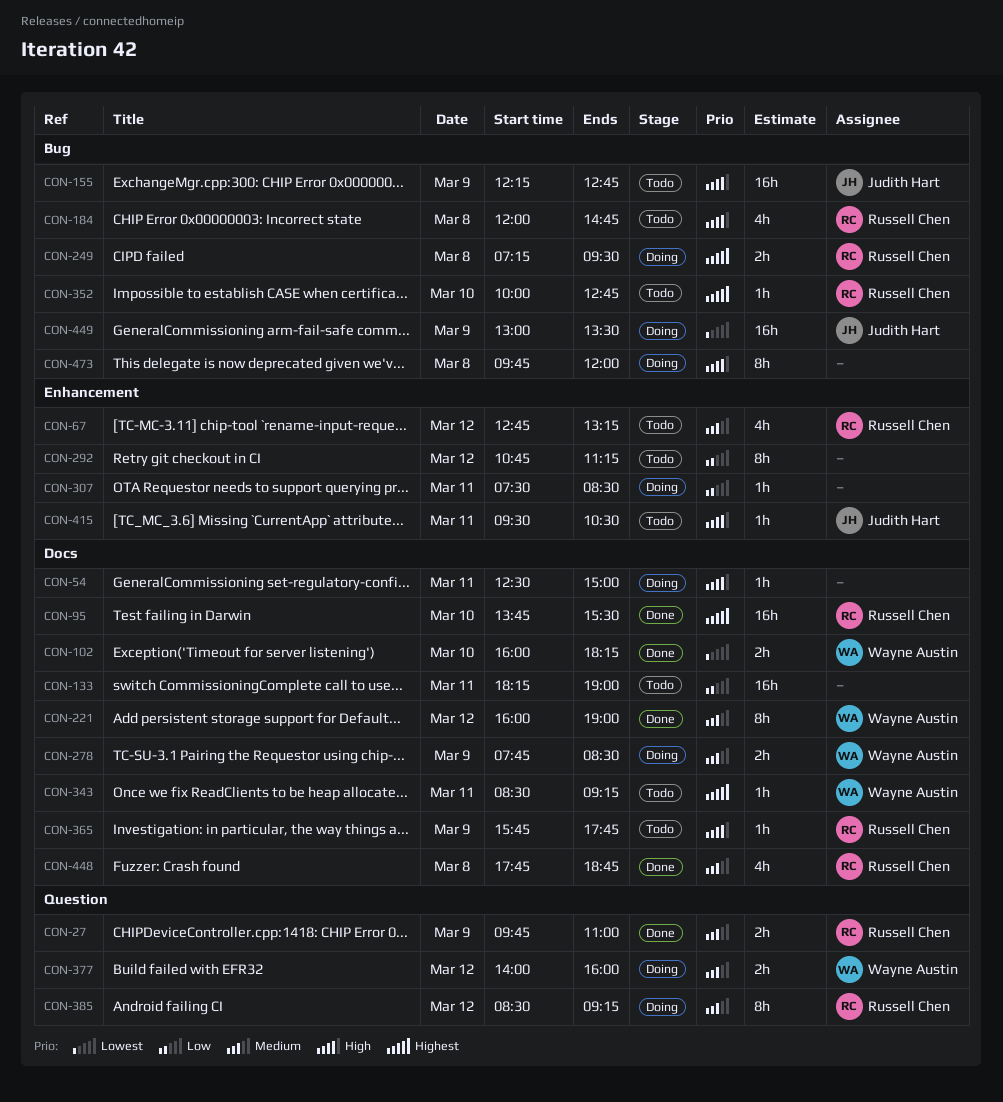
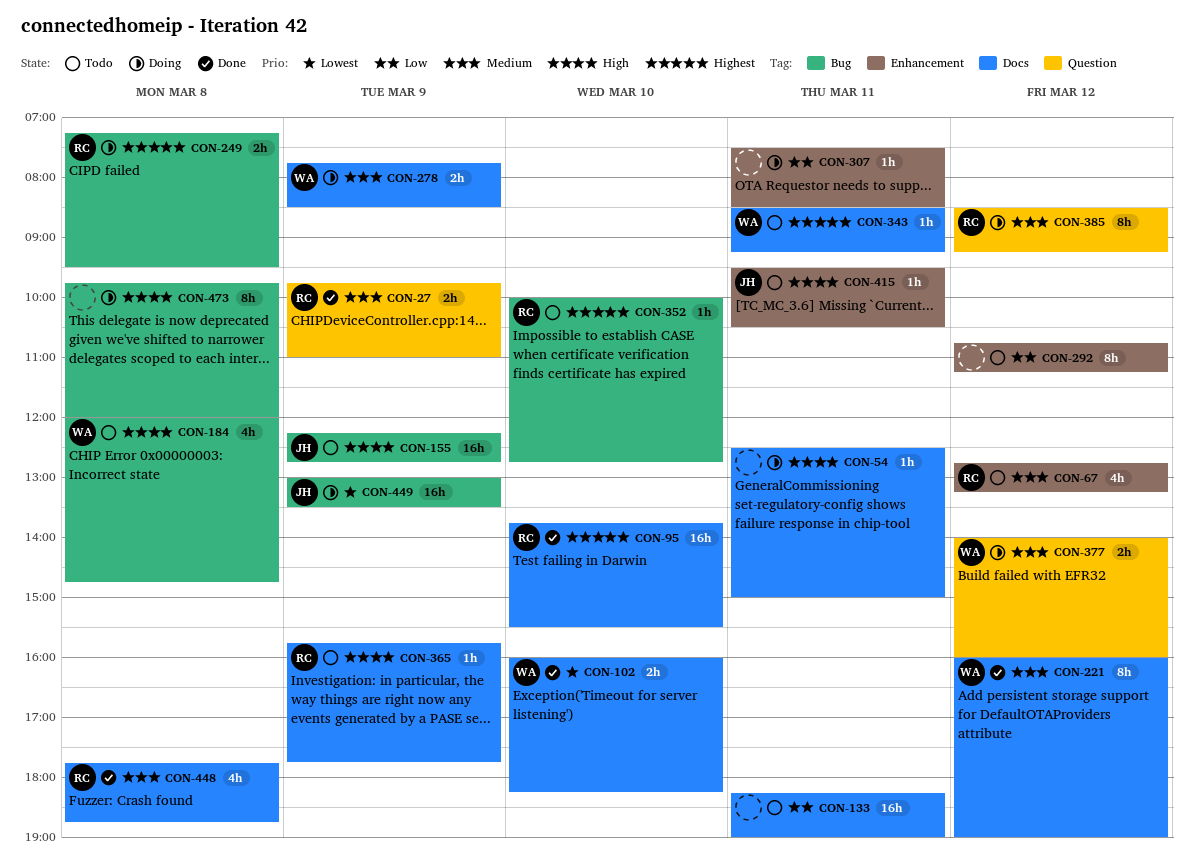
CON-184, owner: Russell Chen -> Wayne Austin

